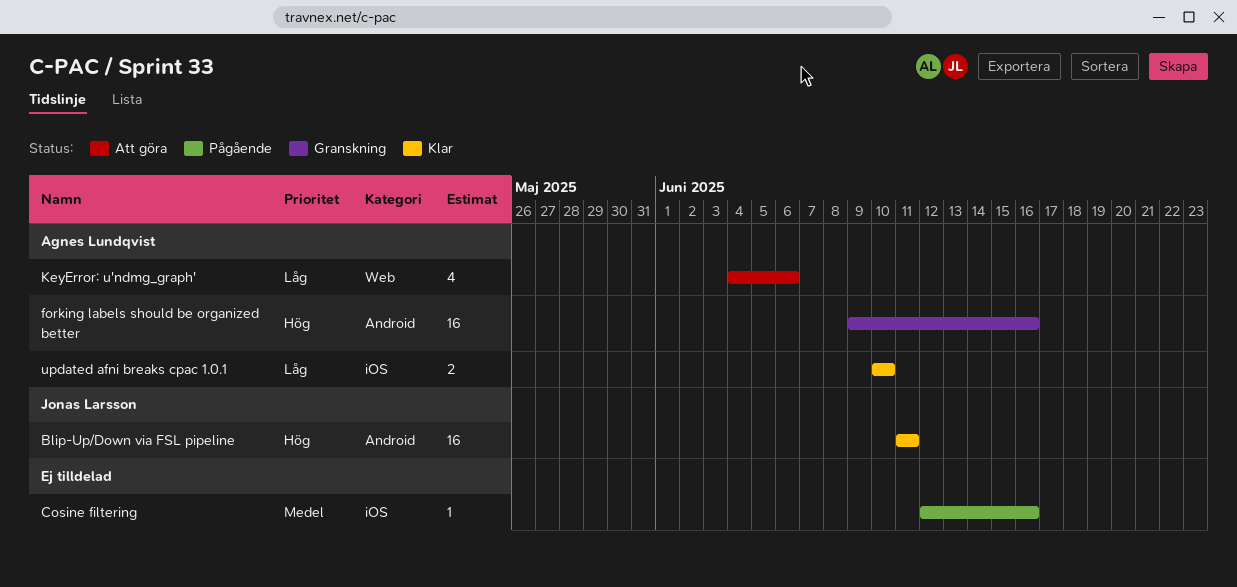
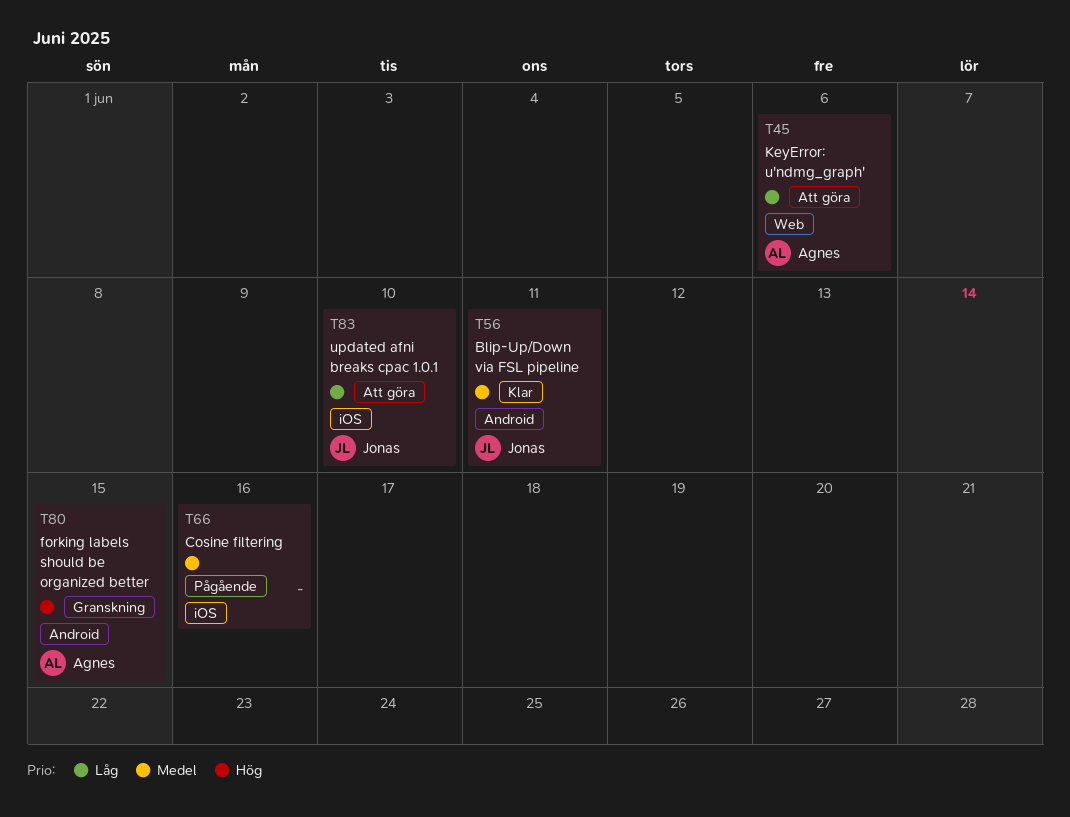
Blip-Up/Down via FSL pipeline, priority: Hög -> Medel
forking labels should be organized better, due: Jun 16 -> Jun 15
updated afni breaks cpac 1.0.1, status: Klar -> Att göra
updated afni breaks cpac 1.0.1, owner: Agnes Lundqvist -> Jonas Larsson

